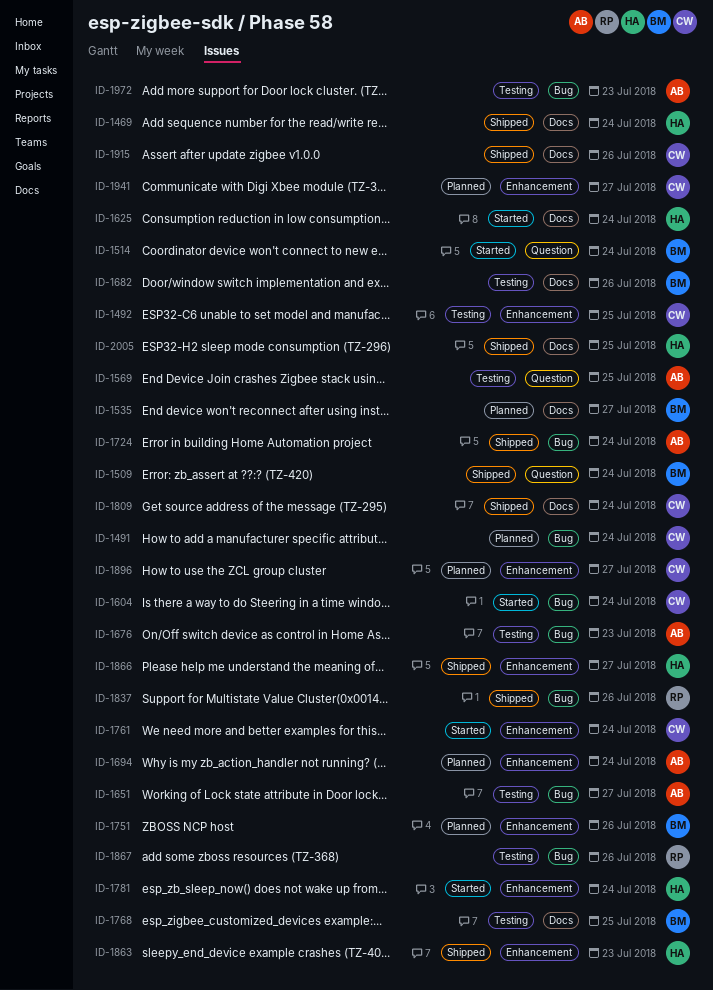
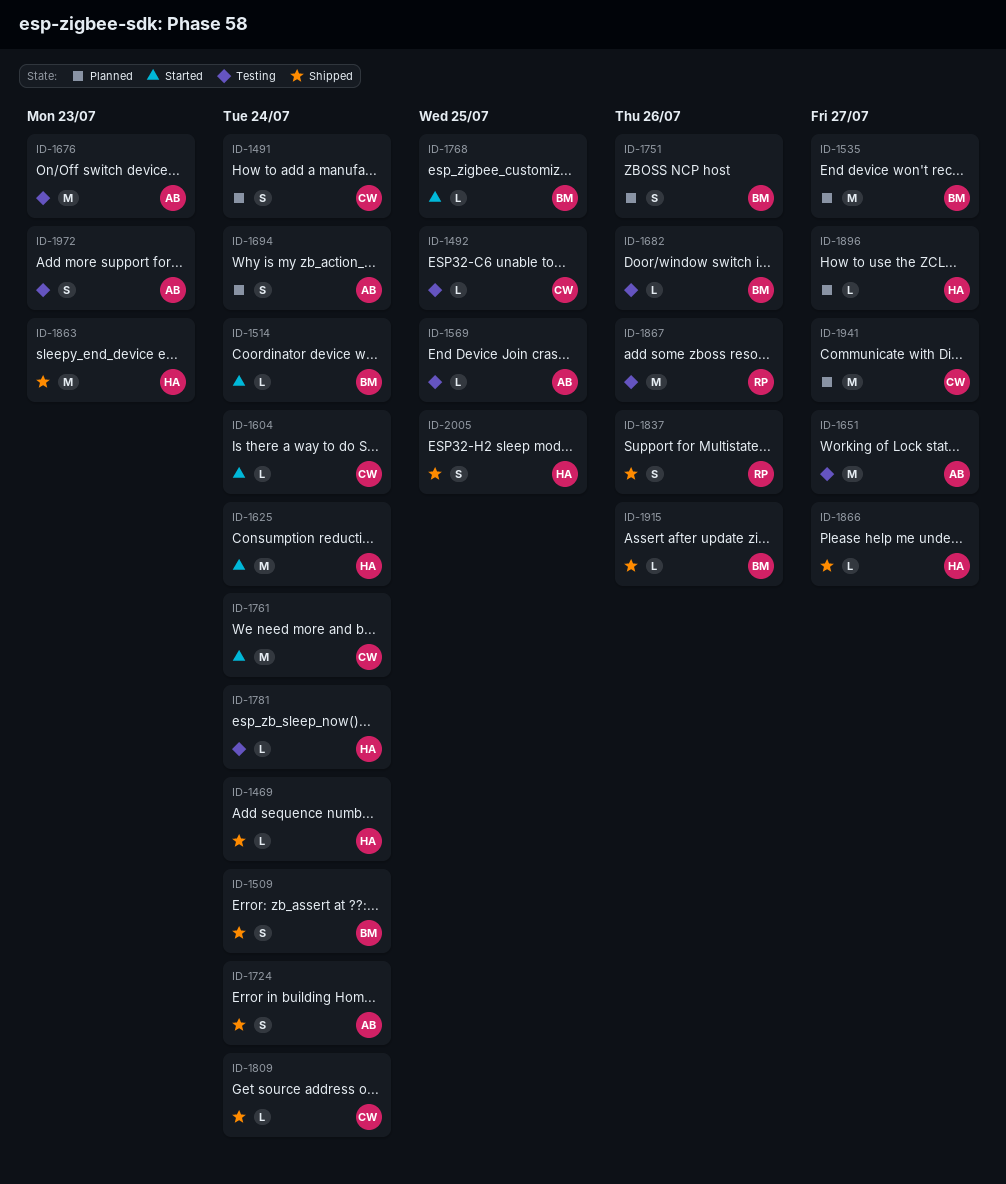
ID-1768, status: Testing -> Started
ID-1781, status: Started -> Testing
ID-1896, owner: CW -> HA
ID-1915, owner: CW -> BM

